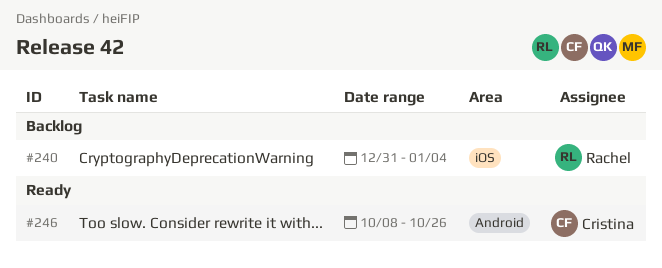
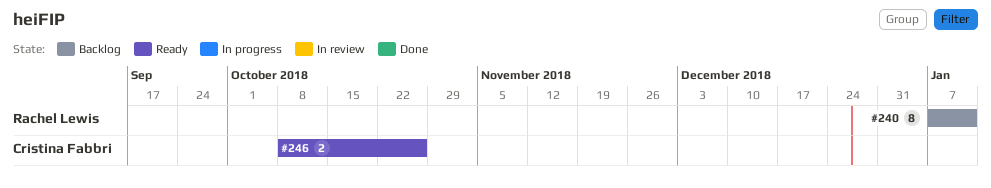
#240, start: Dec 31 -> Jan 7
#240, due: Jan 4 -> Jan 11

